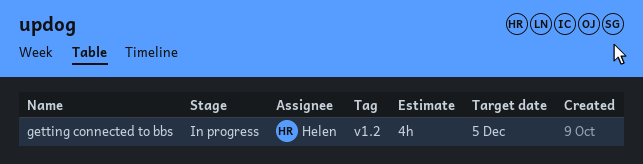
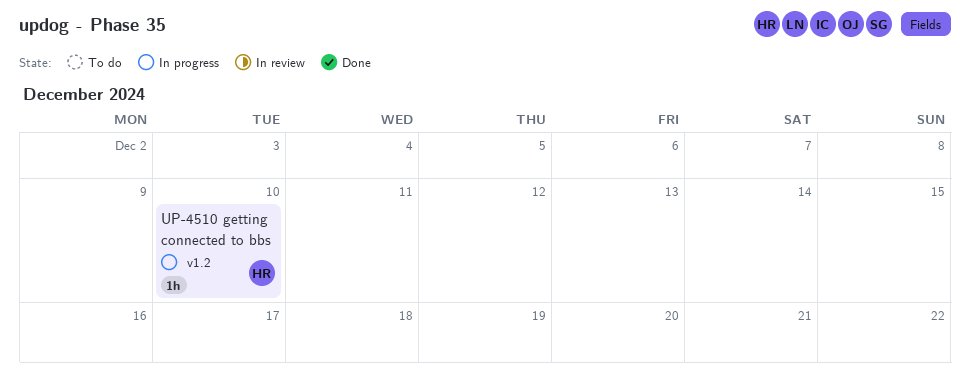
getting connected to bbs, estimate: 4h -> 1h
getting connected to bbs, due: Dec 5 -> Dec 10

